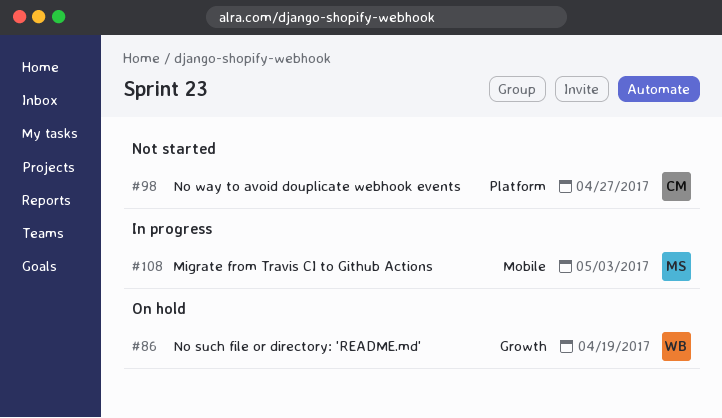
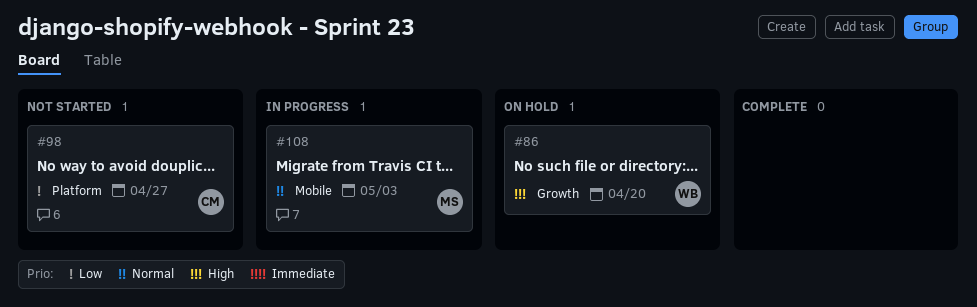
#86, due: Apr 19 -> Apr 20

